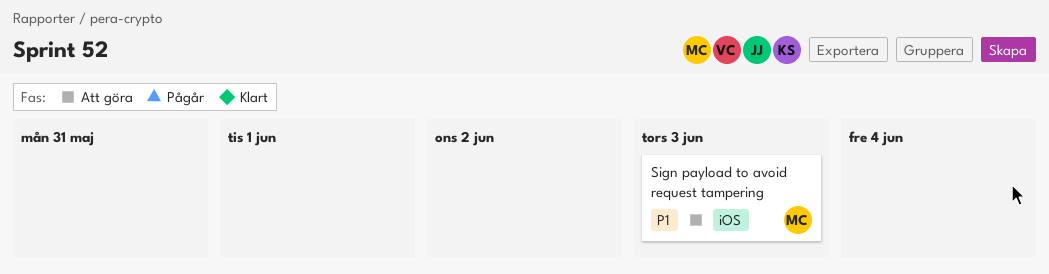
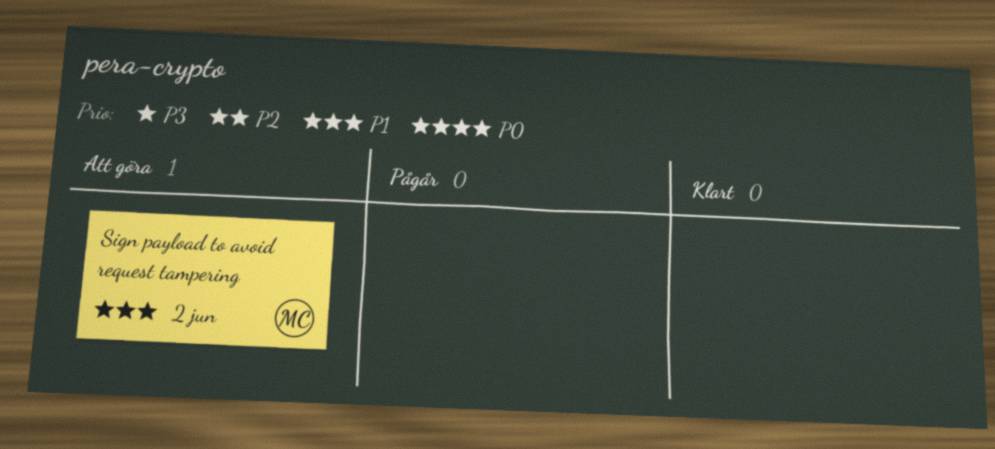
Sign payload to avoid request tampering, due: Jun 3 -> Jun 2

